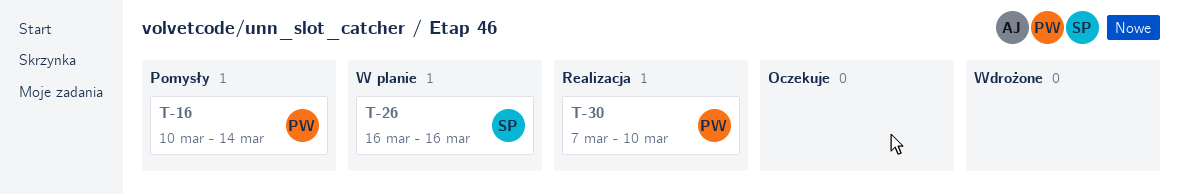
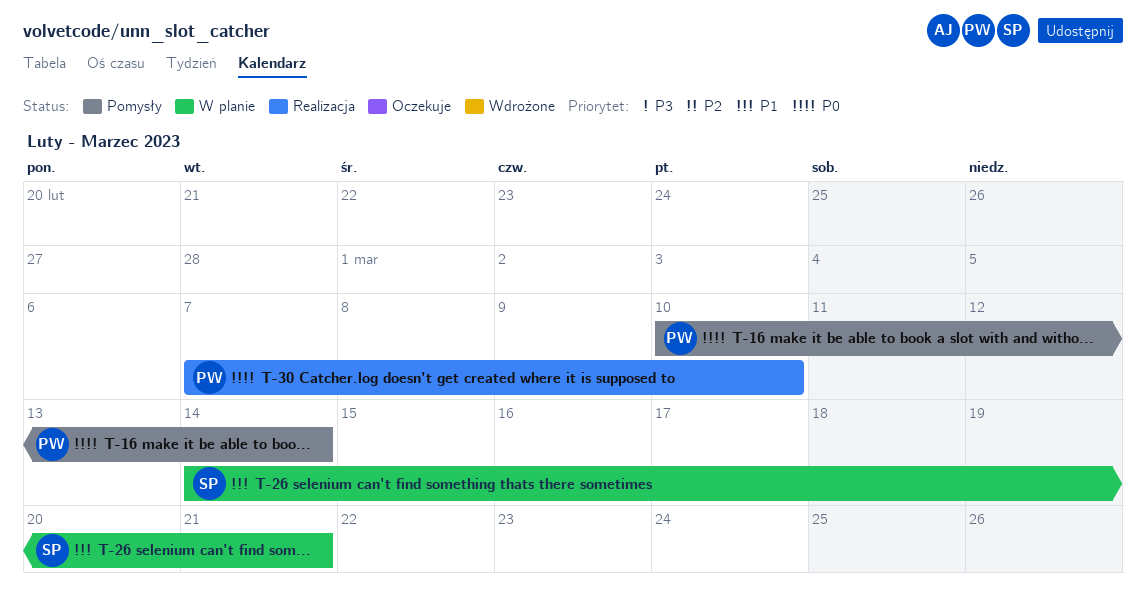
T-26, start: Mar 16 -> Mar 14
T-26, due: Mar 16 -> Mar 21

